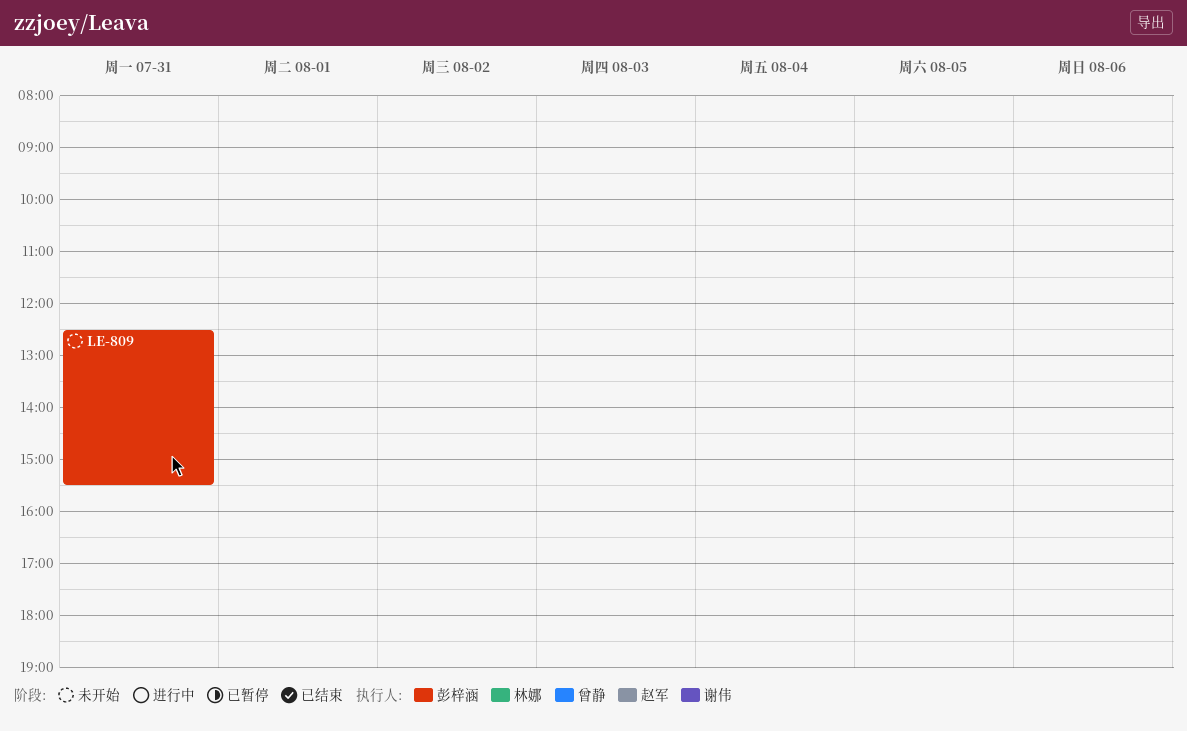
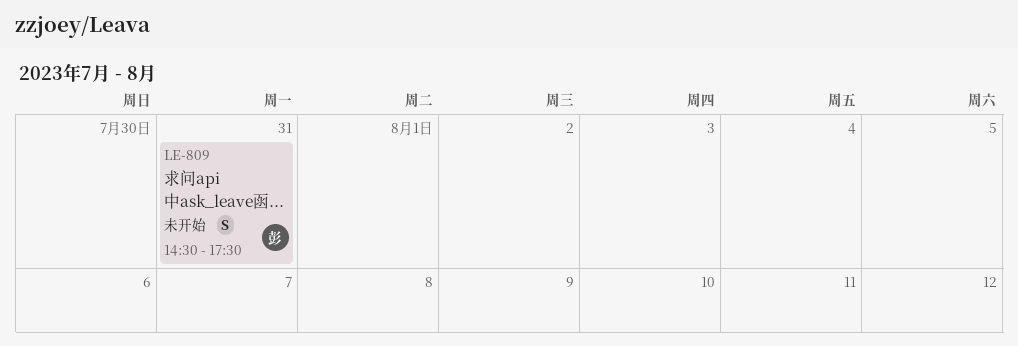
LE-809, begins: 12:30 -> 14:30
LE-809, ends: 15:30 -> 17:30

